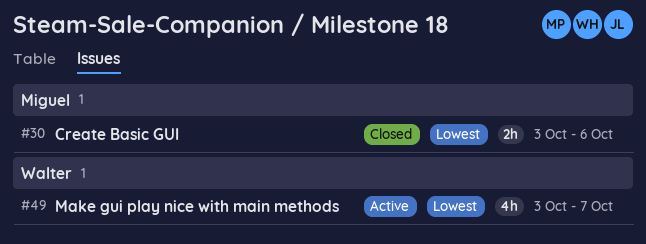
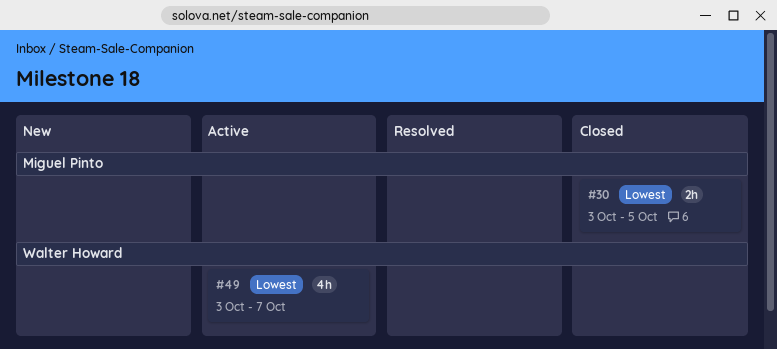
#30, due: Oct 6 -> Oct 5

